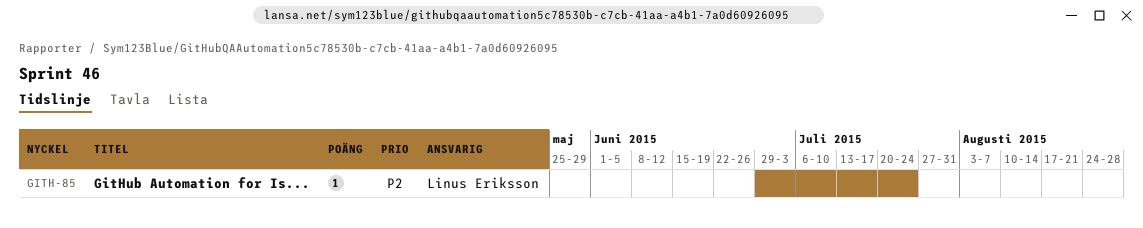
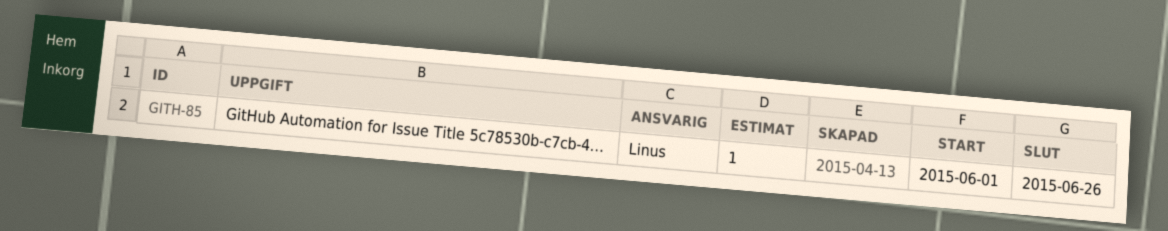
GITH-85, start: Jun 29 -> Jun 1
GITH-85, due: Jul 24 -> Jun 26

